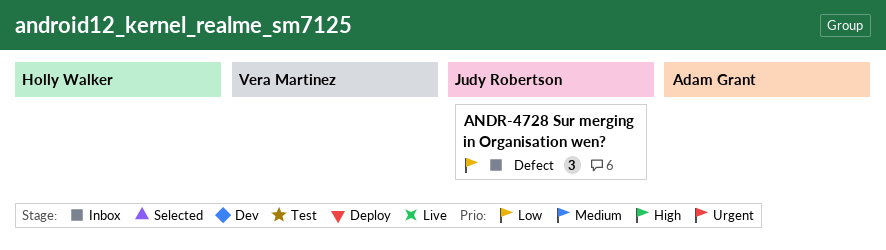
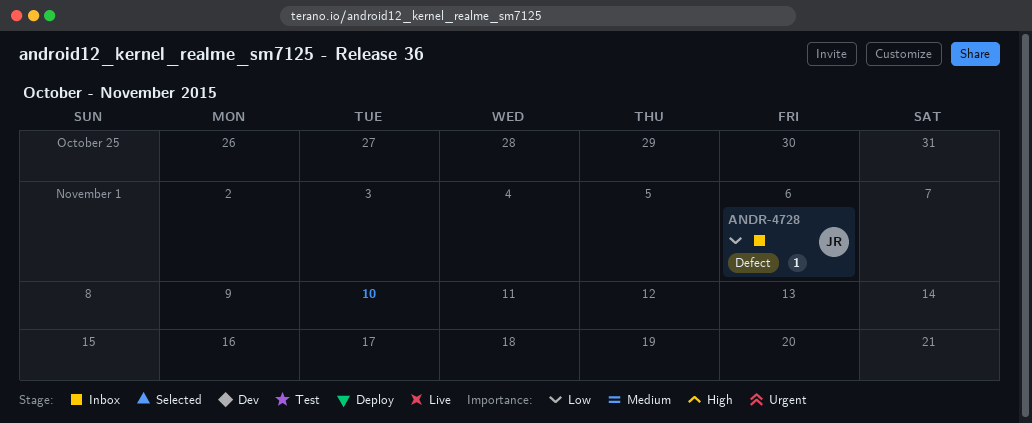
ANDR-4728, estimate: 3 -> 1

